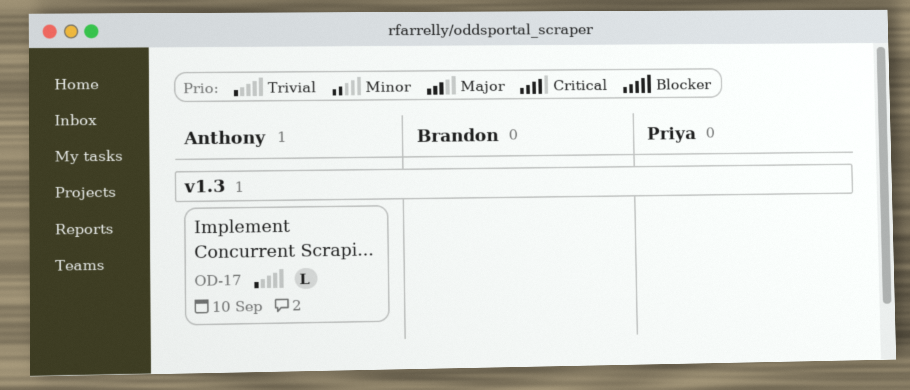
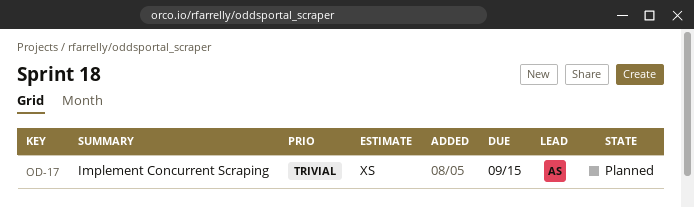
OD-17, estimate: L -> XS
OD-17, due: Sep 10 -> Sep 15

